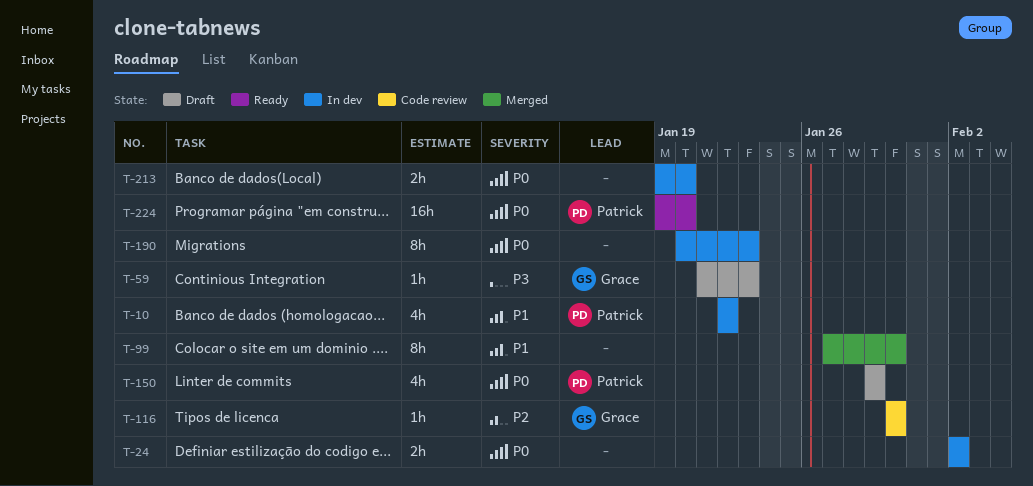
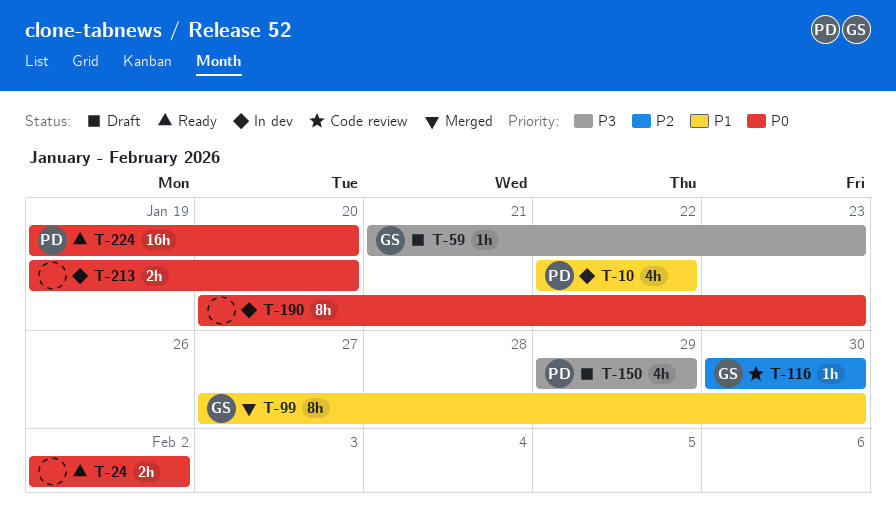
T-24, status: In dev -> Ready
T-99, owner: none -> Grace
T-150, priority: P0 -> P3

